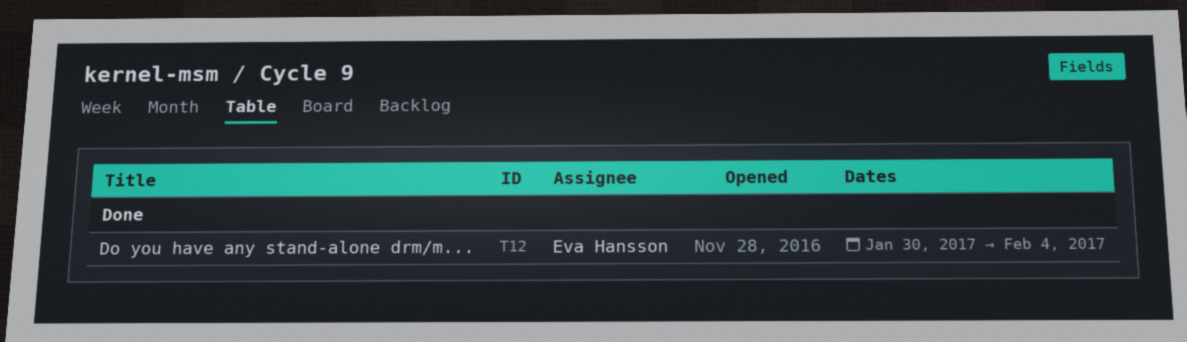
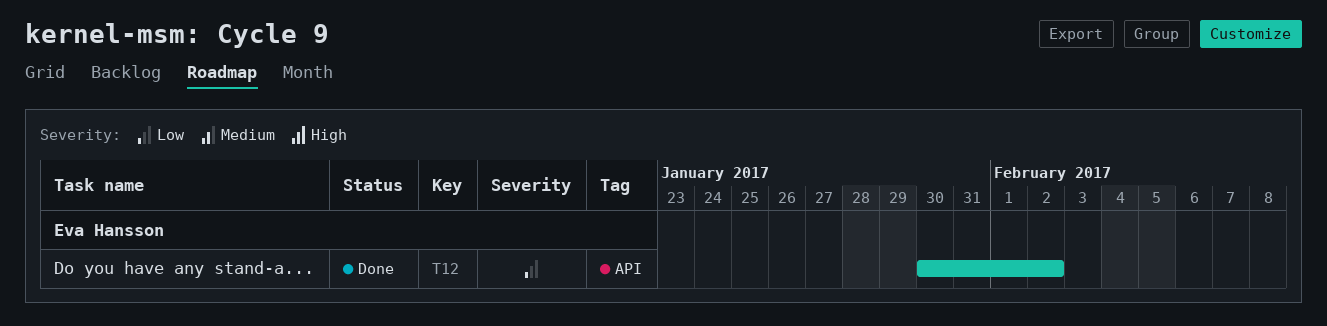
T12, due: Feb 4 -> Feb 2

